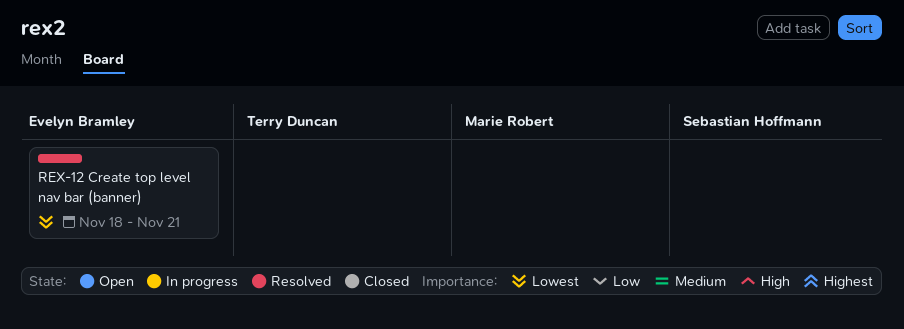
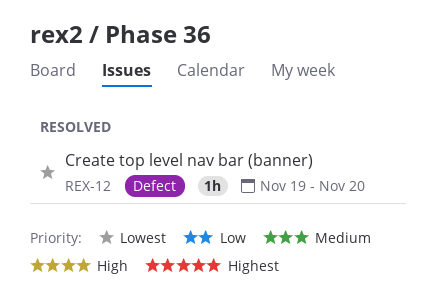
REX-12, start: Nov 18 -> Nov 19
REX-12, due: Nov 21 -> Nov 20

